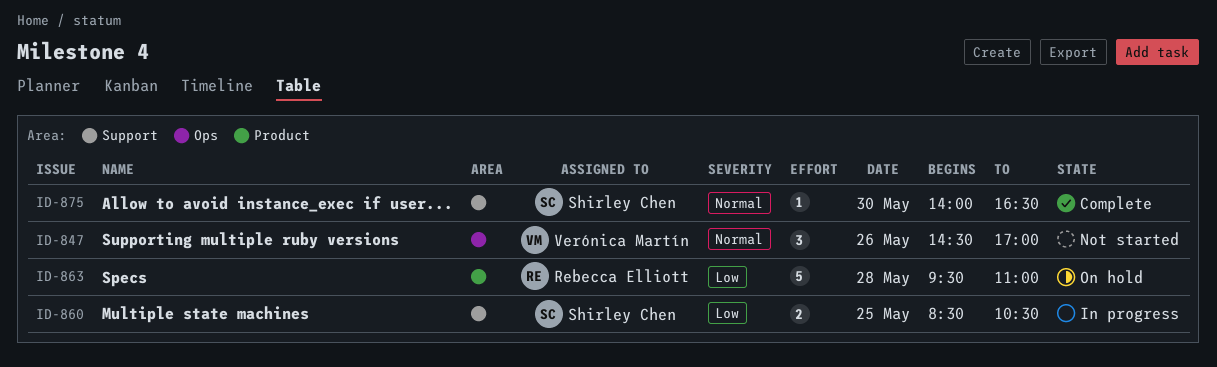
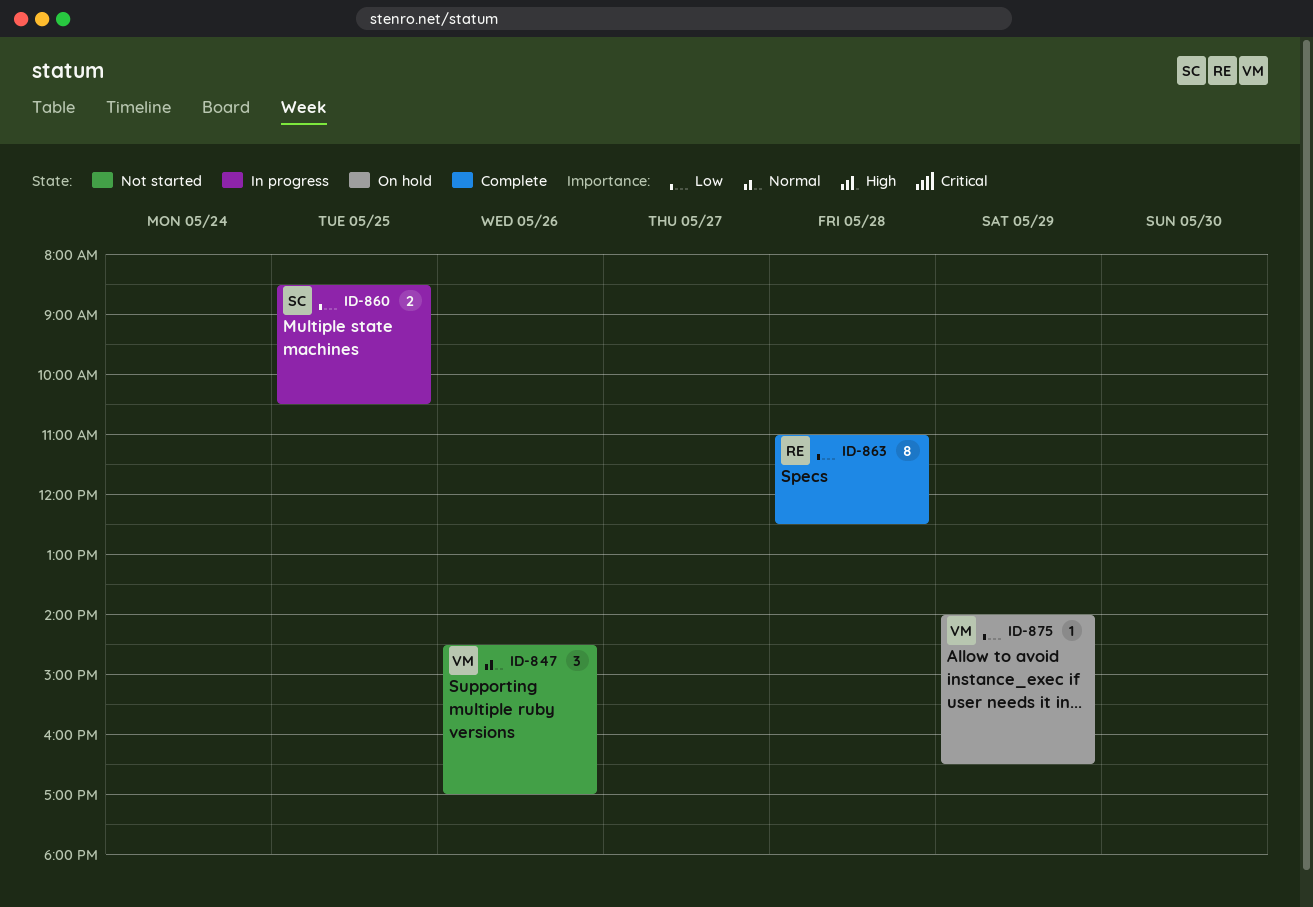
ID-863, status: On hold -> Complete
ID-863, estimate: 5 -> 8
ID-863, begins: 09:30 -> 11:00
ID-863, ends: 11:00 -> 12:30
ID-875, status: Complete -> On hold
ID-875, owner: Shirley Chen -> Verónica Martín
ID-875, priority: Normal -> Low
ID-875, day: May 30 -> May 29

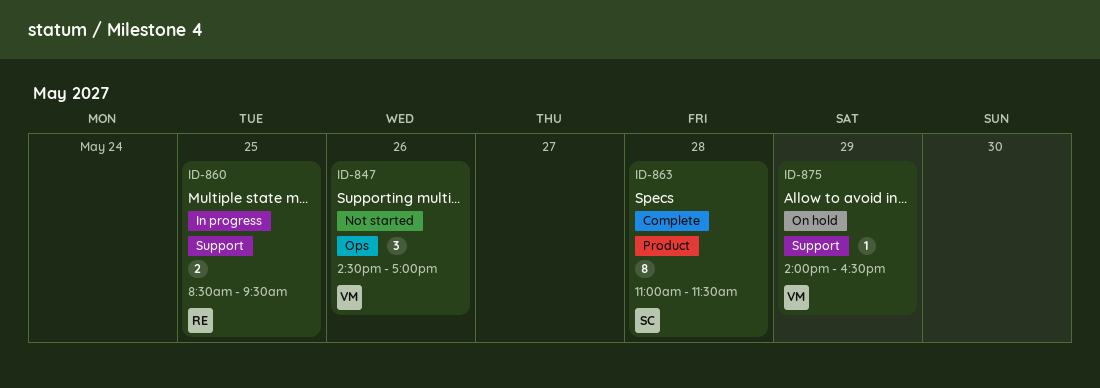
ID-860, owner: SC -> RE
ID-860, ends: 10:30 -> 09:30
ID-863, owner: RE -> SC
ID-863, ends: 12:30 -> 11:30

